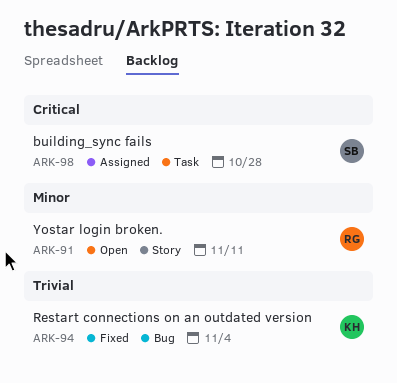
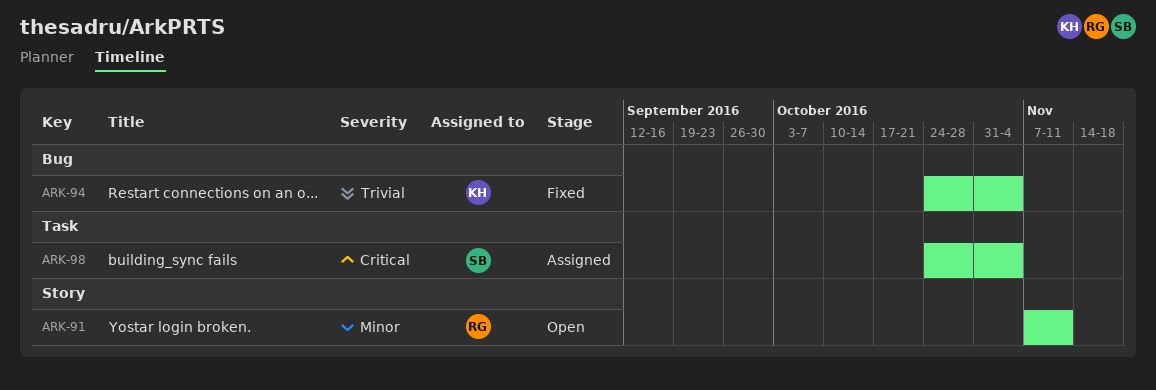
ARK-98, due: Oct 28 -> Nov 4

